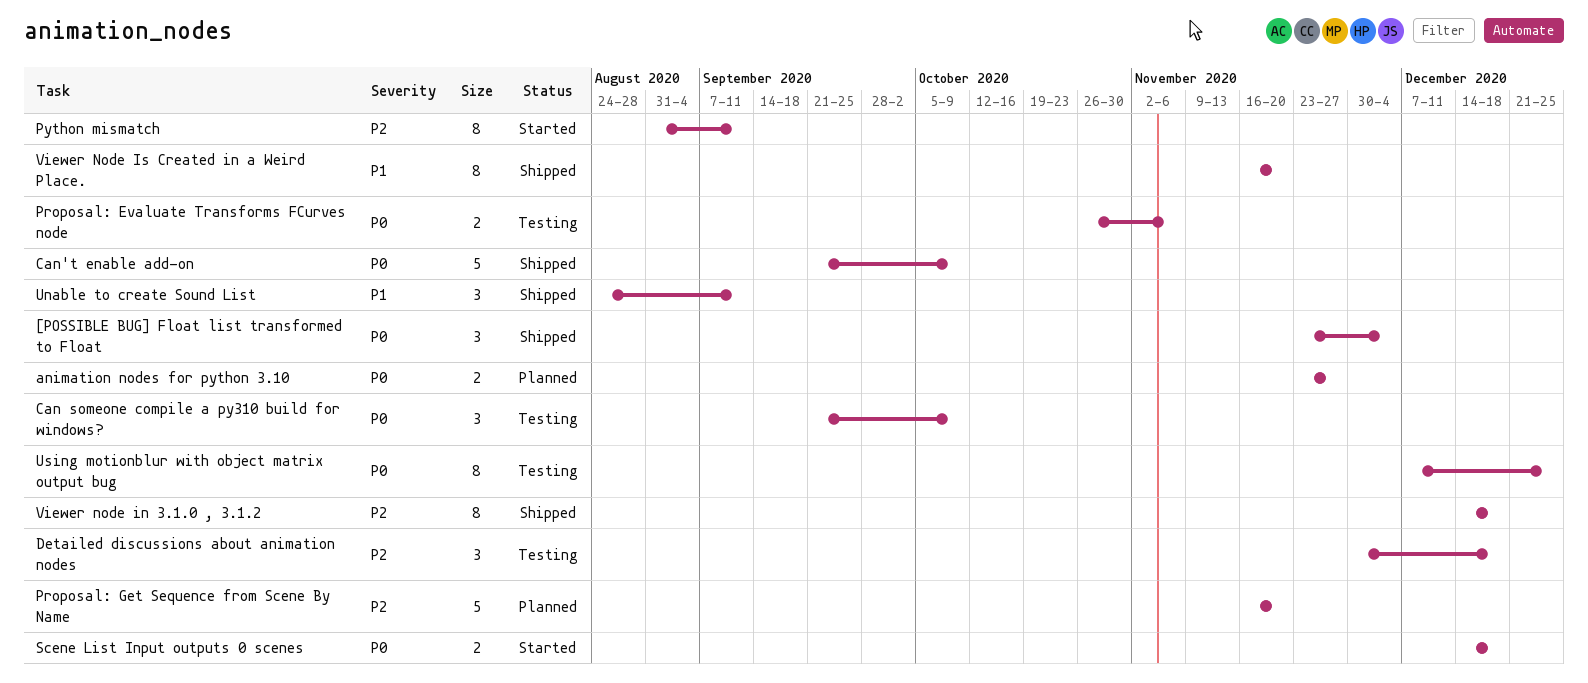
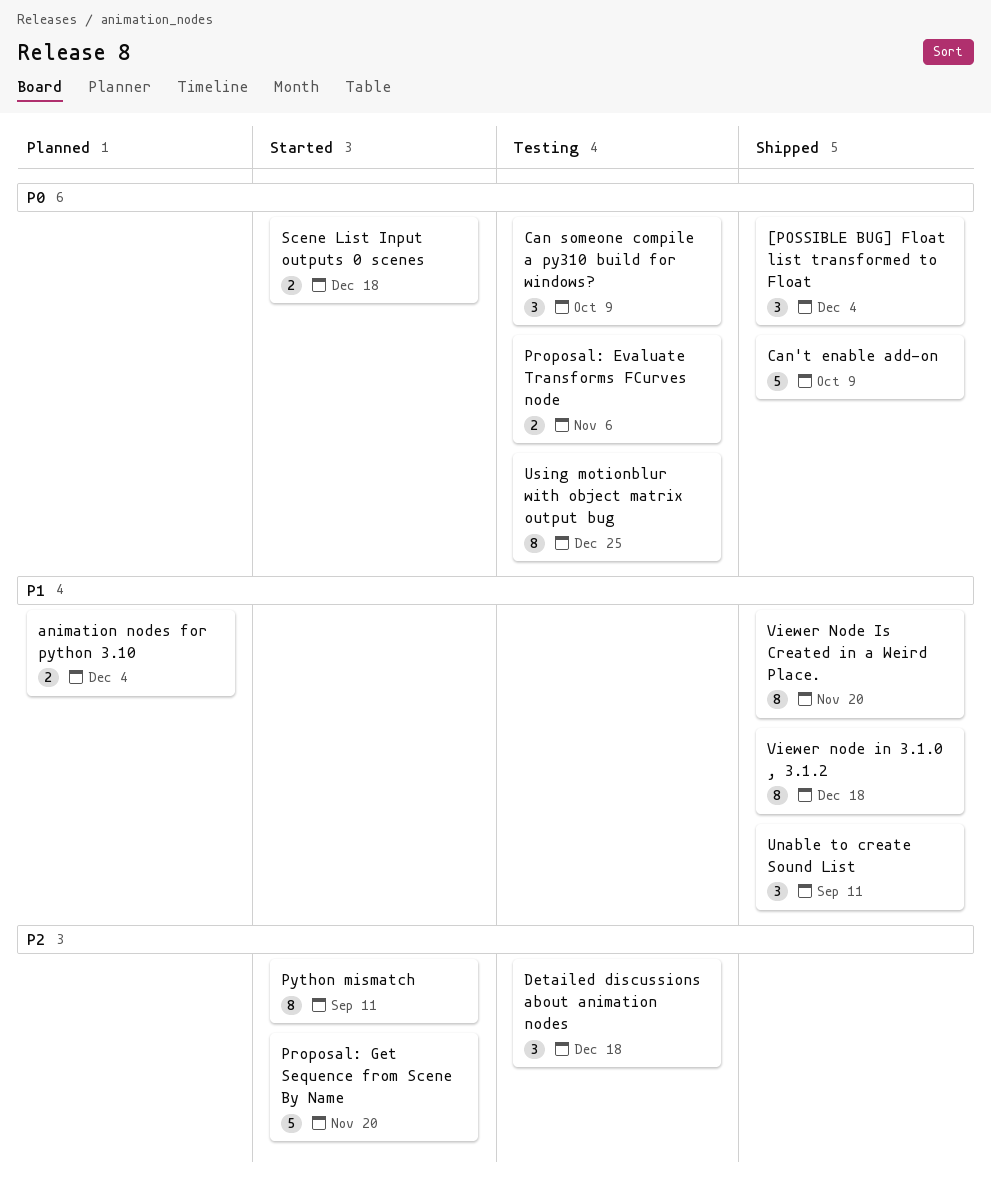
animation nodes for python 3.10, priority: P0 -> P1
animation nodes for python 3.10, due: Nov 27 -> Dec 4
Proposal: Get Sequence from Scene By Name, status: Planned -> Started
Viewer node in 3.1.0 , 3.1.2, priority: P2 -> P1

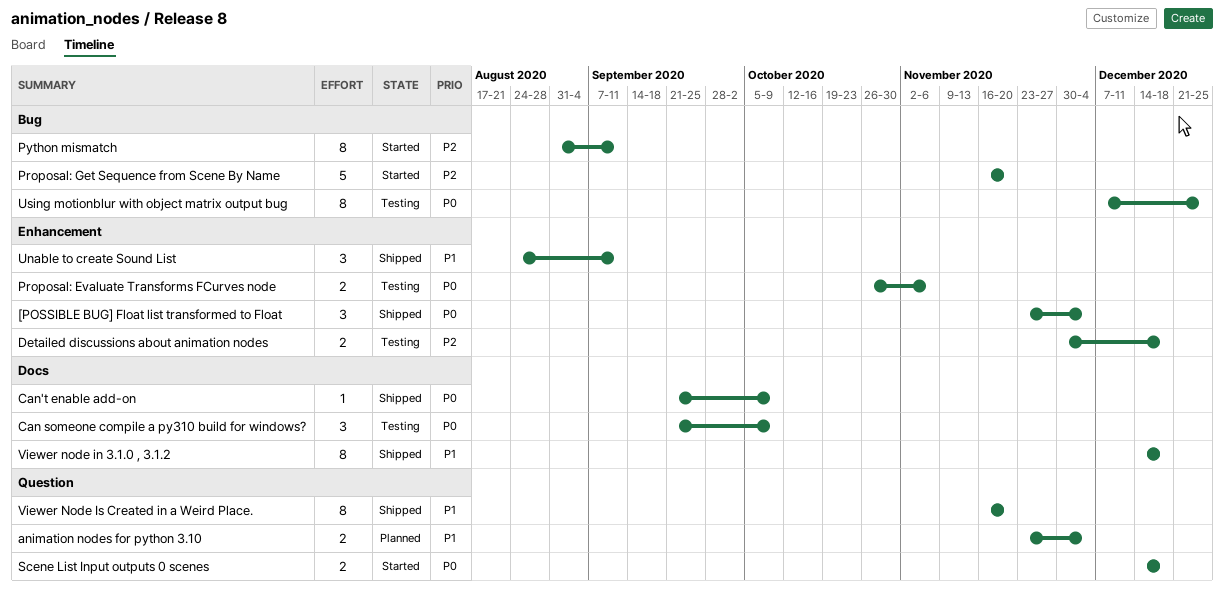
Can't enable add-on, estimate: 5 -> 1
Detailed discussions about animation nodes, estimate: 3 -> 2

